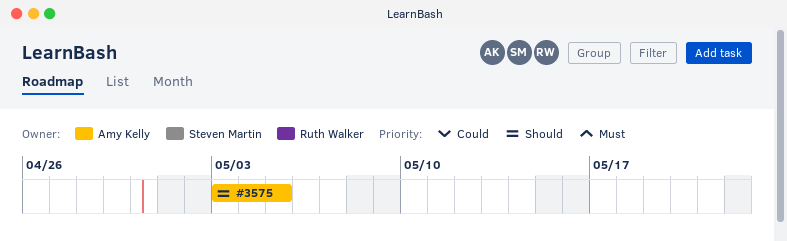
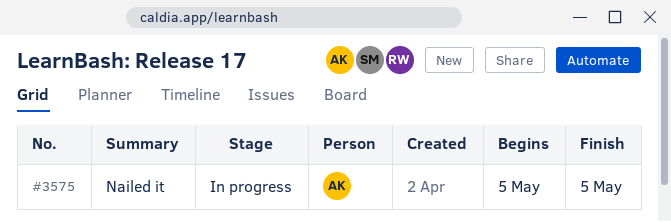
#3575, start: May 3 -> May 5

